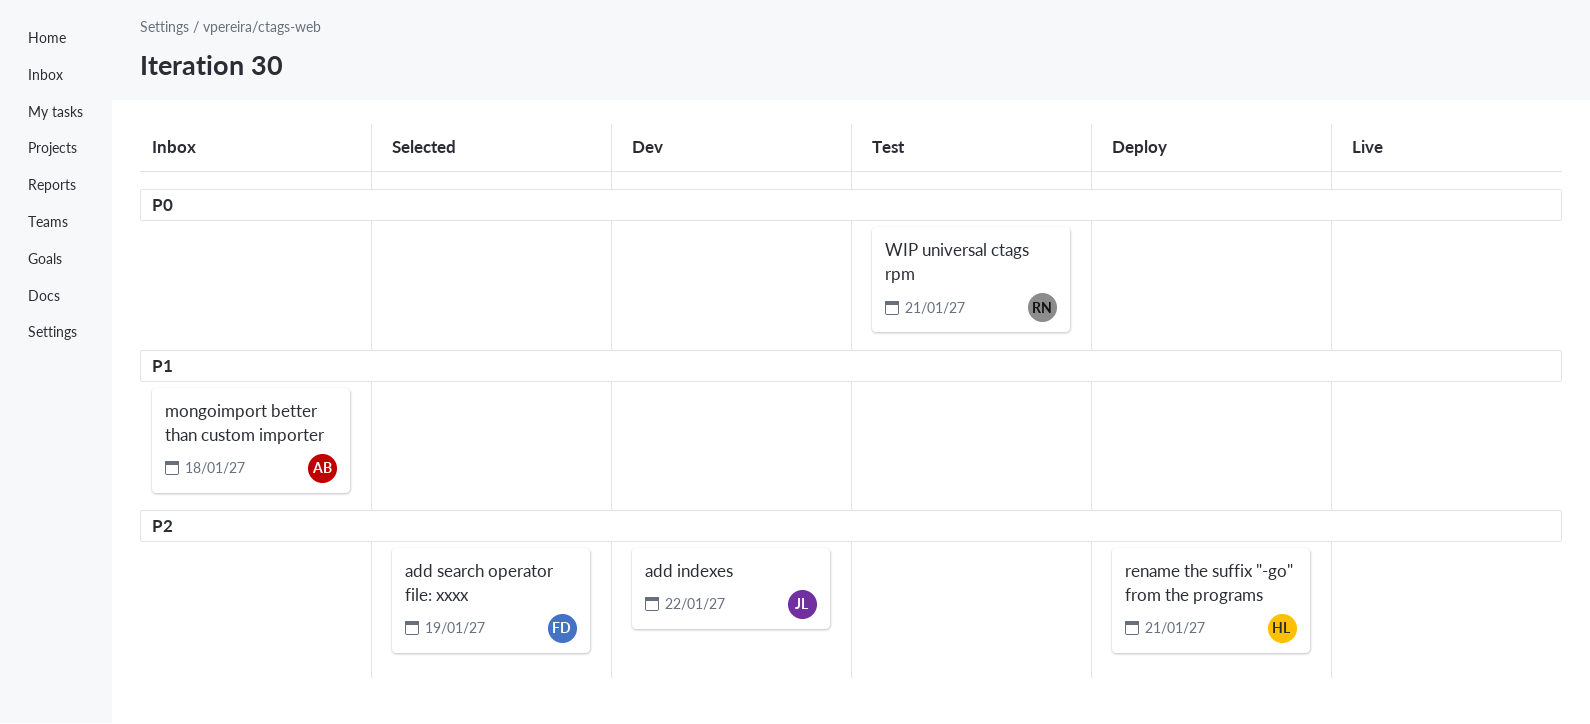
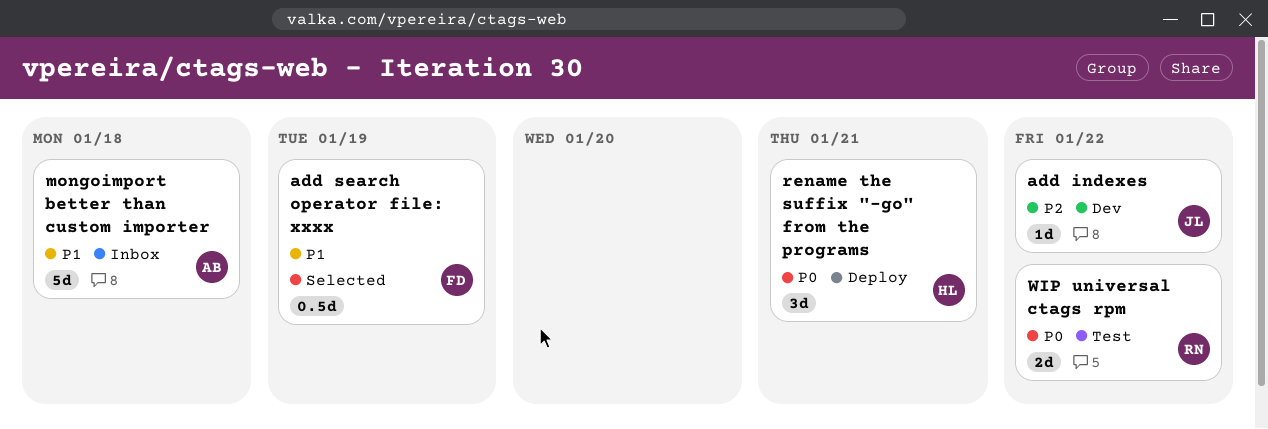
add search operator file: xxxx, priority: P2 -> P1
rename the suffix "-go" from the programs, priority: P2 -> P0
WIP universal ctags rpm, due: Jan 21 -> Jan 22

